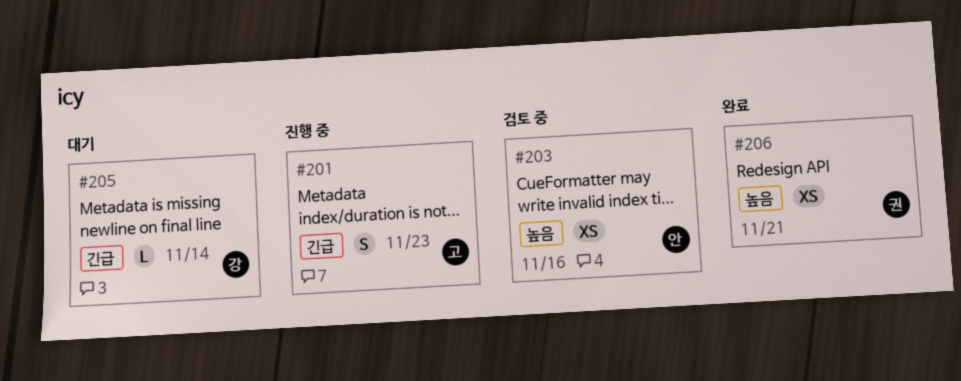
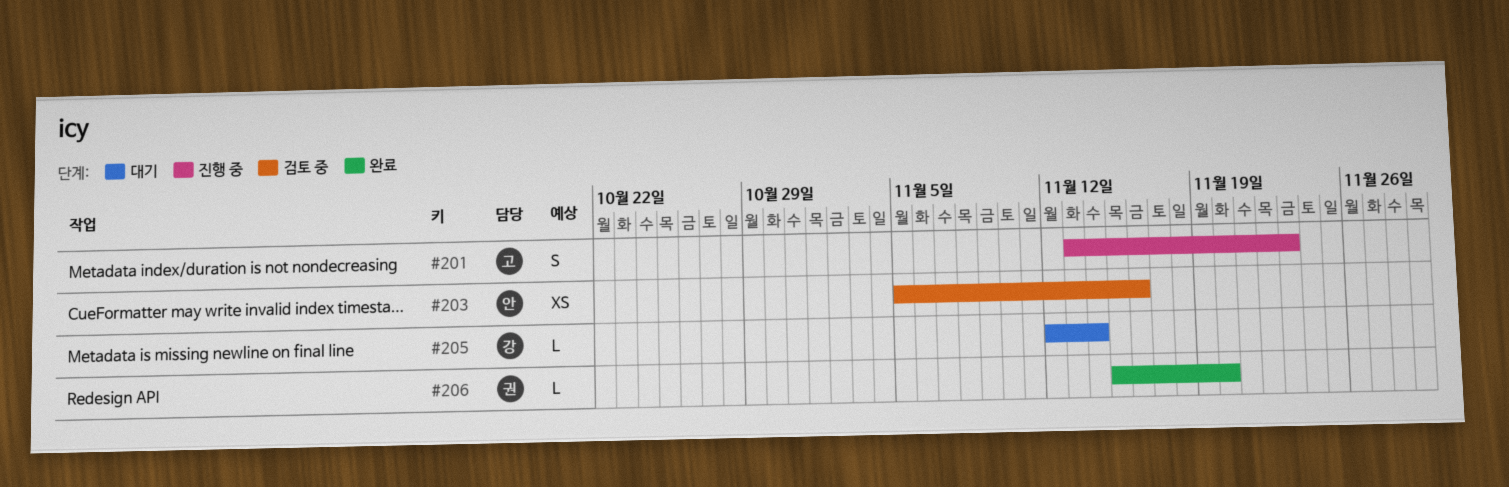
#206, estimate: XS -> L
#206, due: Nov 21 -> Nov 20

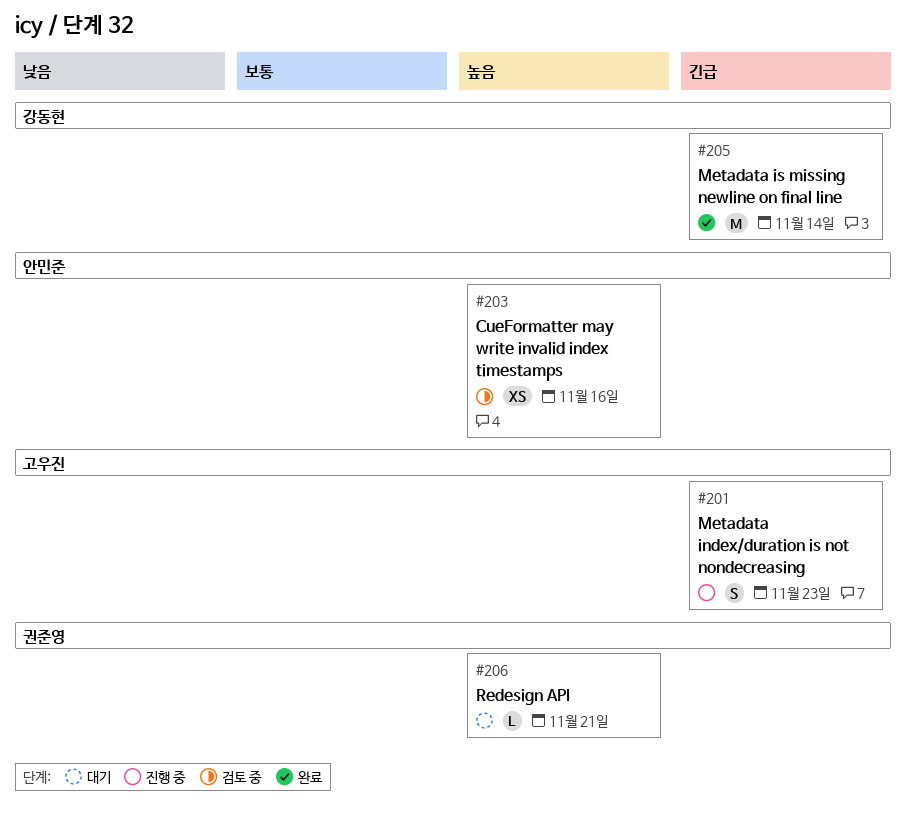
#205, status: 대기 -> 완료
#205, estimate: L -> M
#206, status: 완료 -> 대기
#206, due: Nov 20 -> Nov 21

